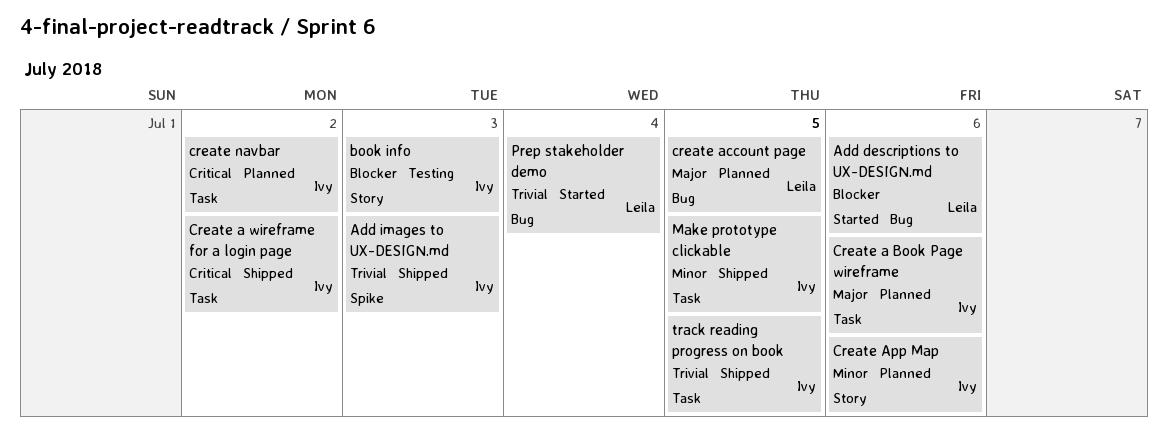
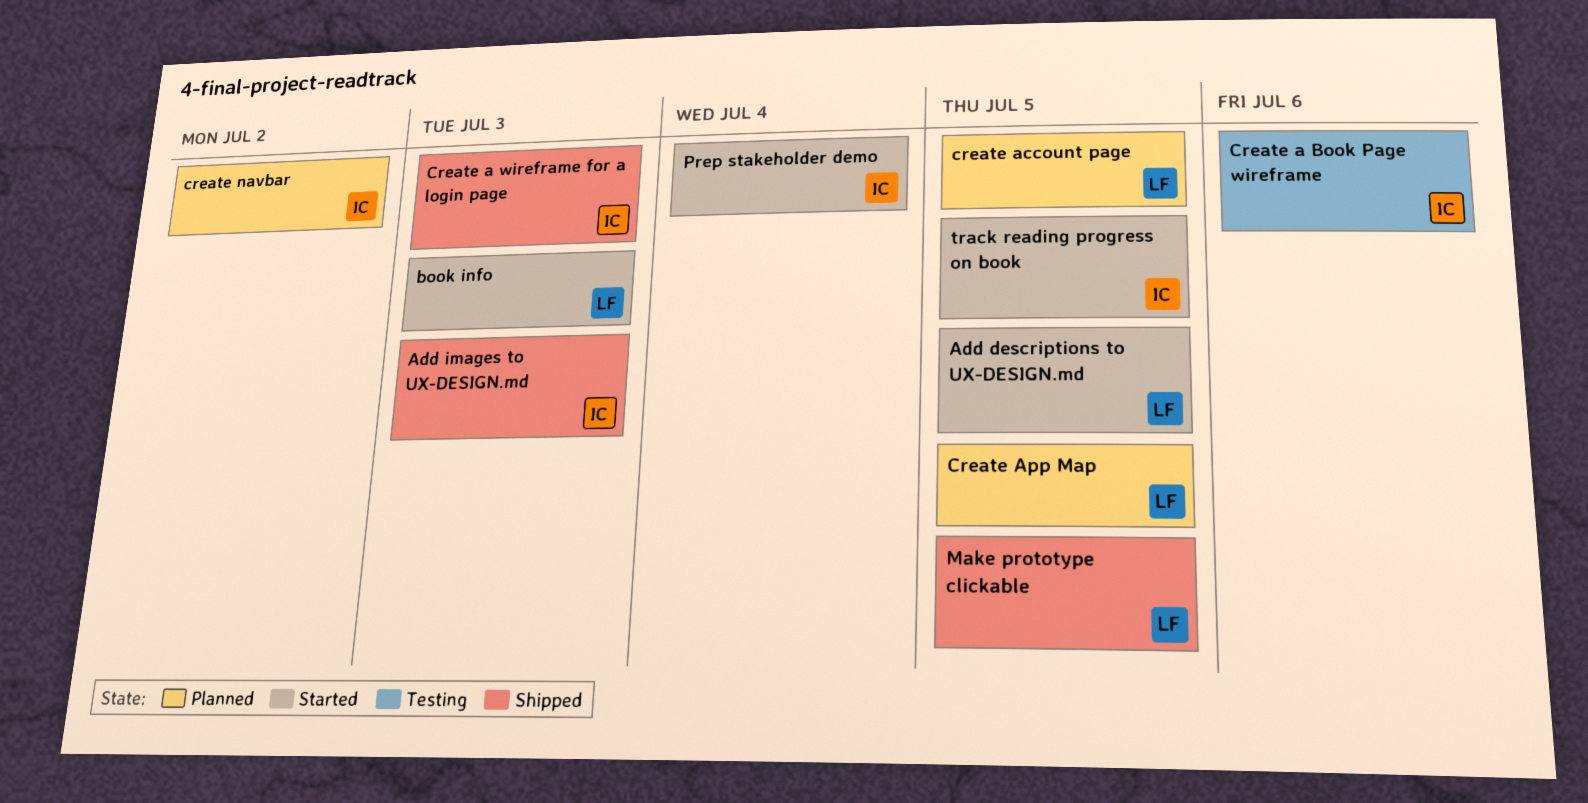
Add descriptions to UX-DESIGN.md, due: Jul 6 -> Jul 5
book info, status: Testing -> Started
book info, owner: Ivy -> Leila
Create a Book Page wireframe, status: Planned -> Testing
Create a wireframe for a login page, due: Jul 2 -> Jul 3
Create App Map, owner: Ivy -> Leila
Create App Map, due: Jul 6 -> Jul 5
Make prototype clickable, owner: Ivy -> Leila
Prep stakeholder demo, owner: Leila -> Ivy
track reading progress on book, status: Shipped -> Started

